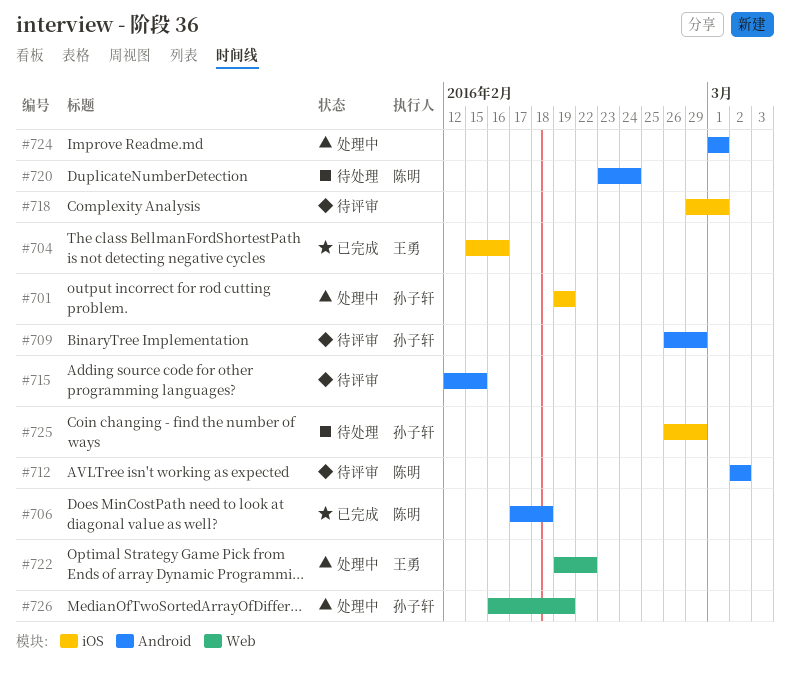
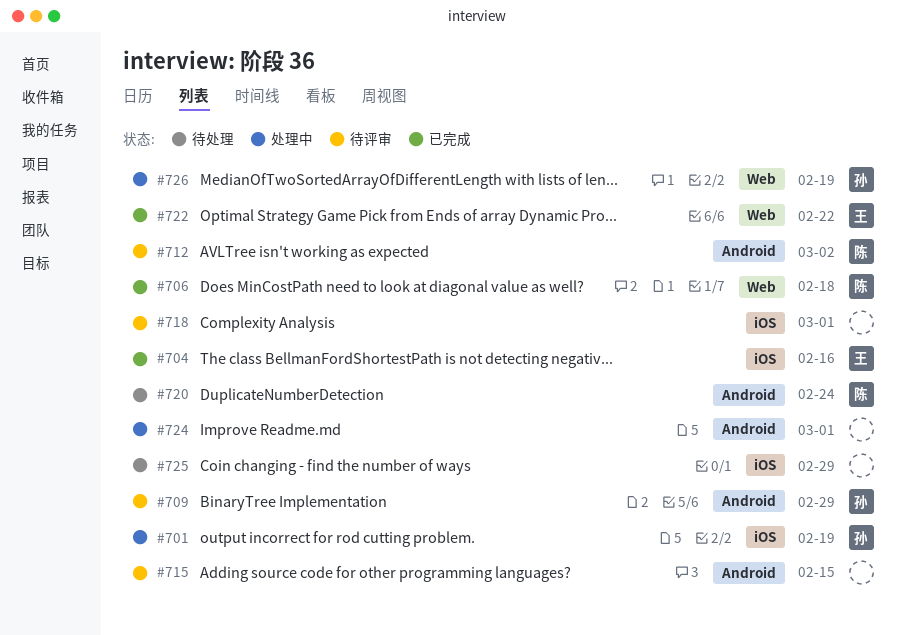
#706, label: Android -> Web
#722, status: 处理中 -> 已完成
#725, owner: 孙子轩 -> none

